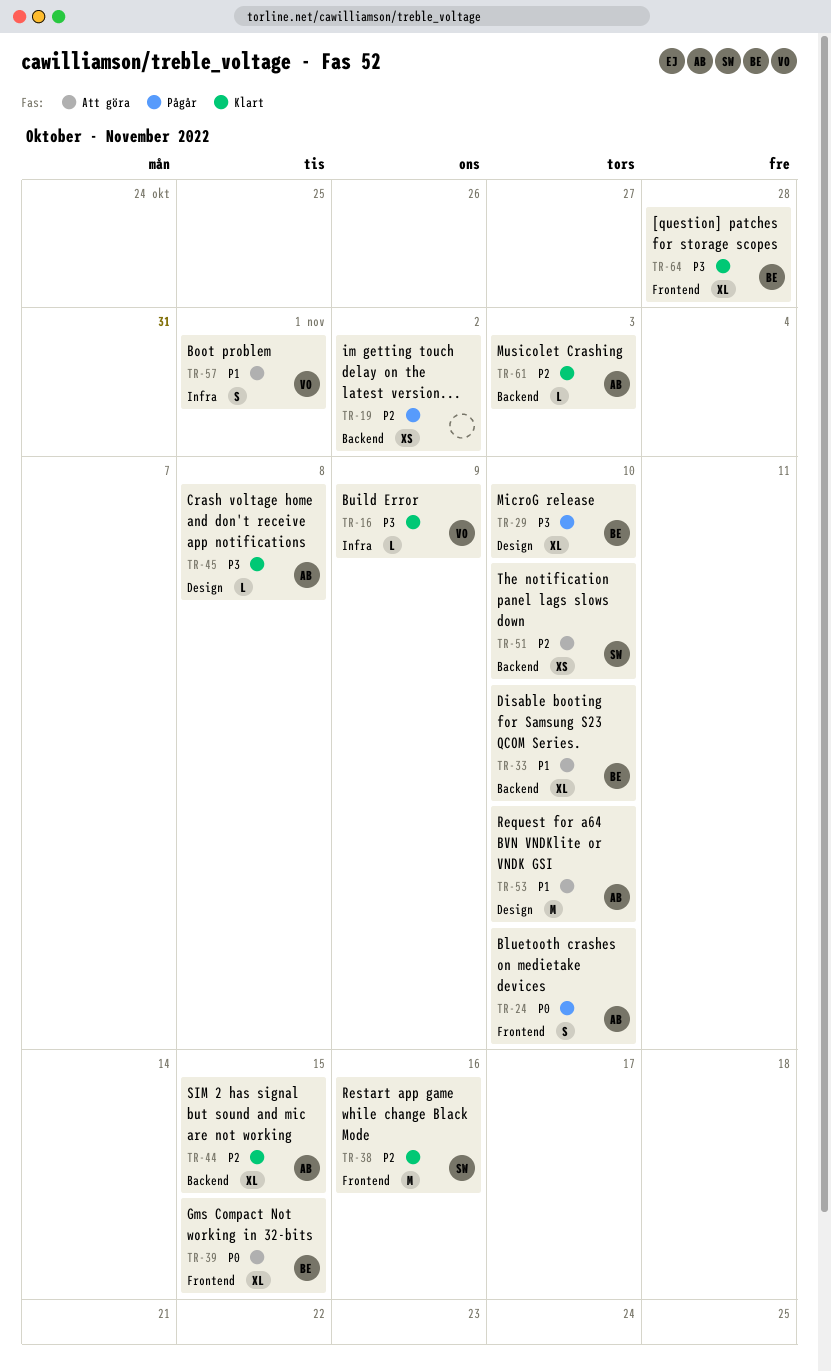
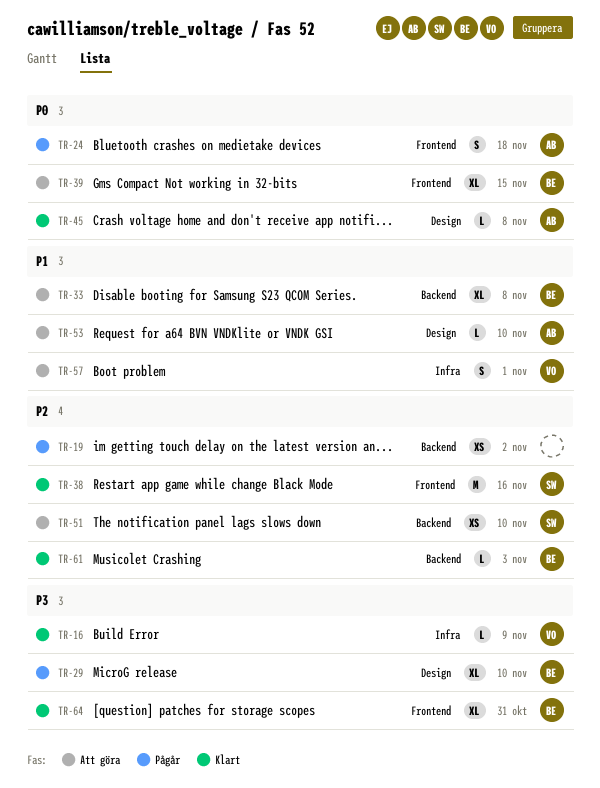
TR-24, due: Nov 10 -> Nov 18
TR-33, due: Nov 10 -> Nov 8
TR-44: present -> none
TR-45, priority: P3 -> P0
TR-53, estimate: M -> L
TR-61, owner: AB -> BE
TR-64, due: Oct 28 -> Oct 31

